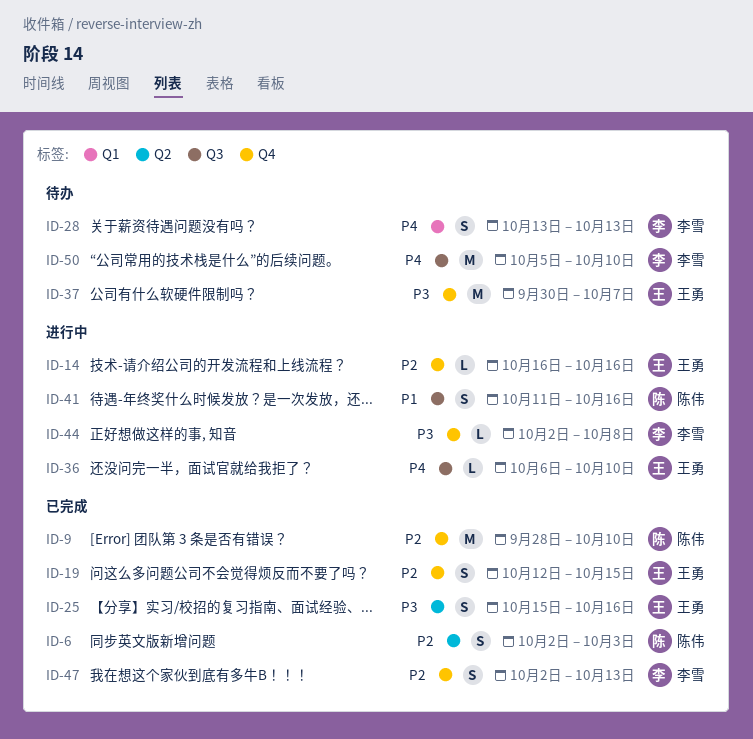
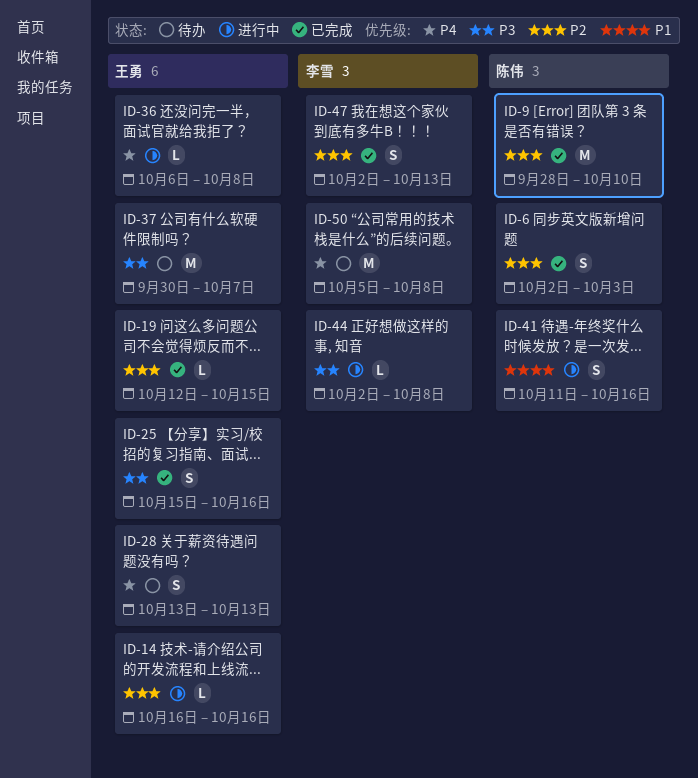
ID-19, estimate: S -> L
ID-28, owner: 李雪 -> 王勇
ID-36, due: Oct 10 -> Oct 8
ID-50, due: Oct 10 -> Oct 8

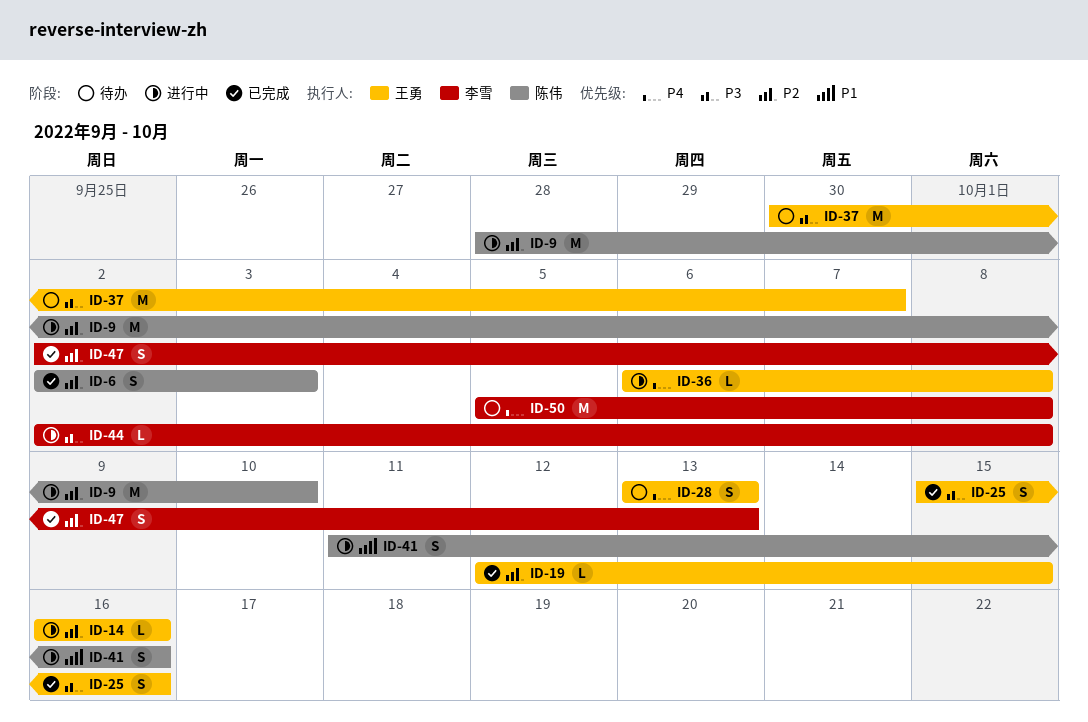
ID-9, status: 已完成 -> 进行中

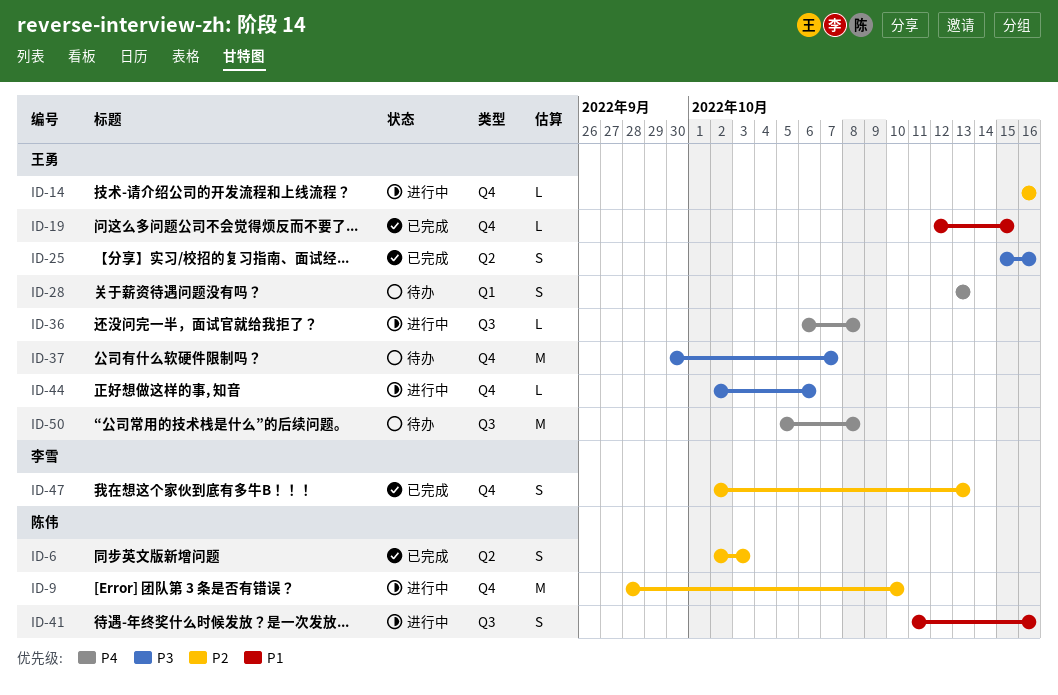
ID-19, priority: P2 -> P1
ID-44, owner: 李雪 -> 王勇
ID-44, due: Oct 8 -> Oct 6
ID-50, owner: 李雪 -> 王勇

